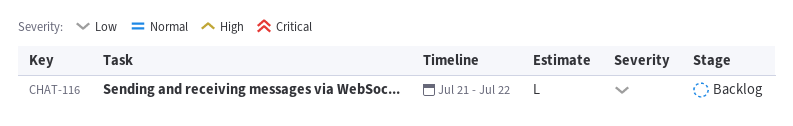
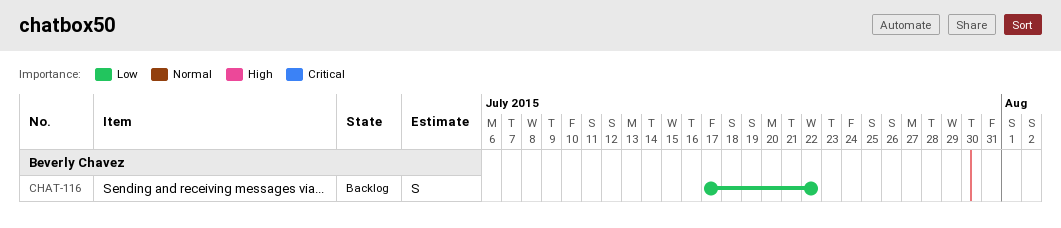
CHAT-116, estimate: L -> S
CHAT-116, start: Jul 21 -> Jul 17

